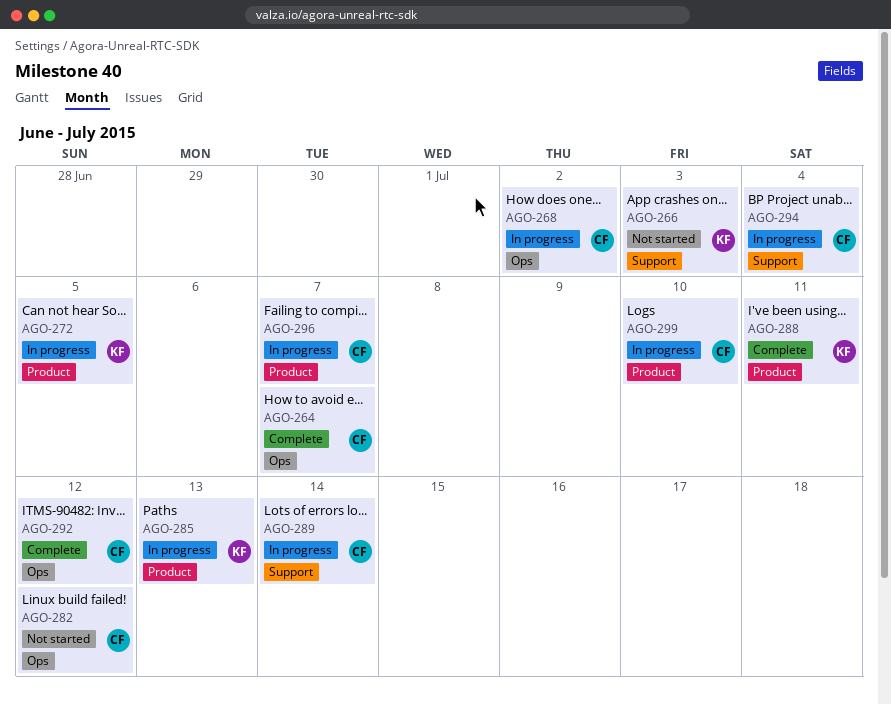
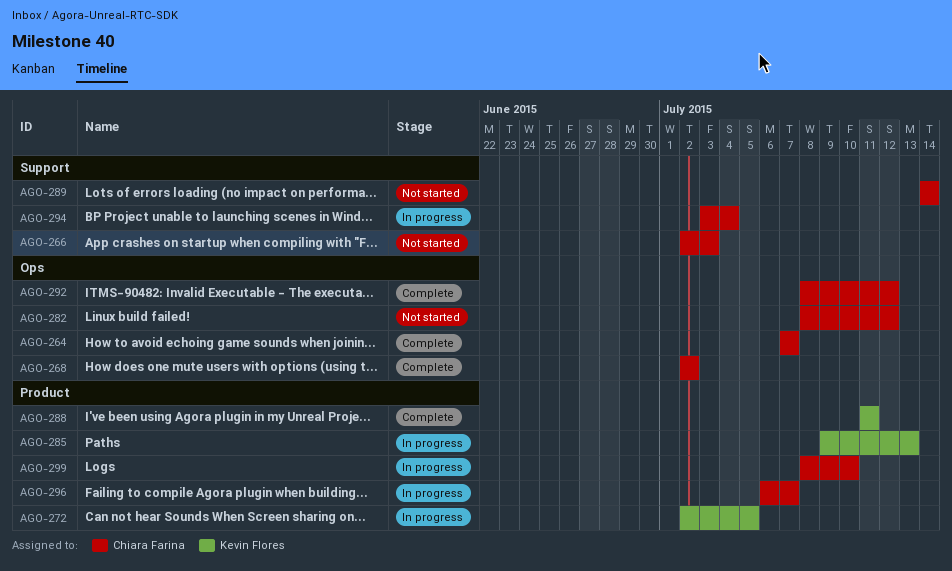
AGO-266, owner: Kevin Flores -> Chiara Farina
AGO-268, status: In progress -> Complete
AGO-289, status: In progress -> Not started

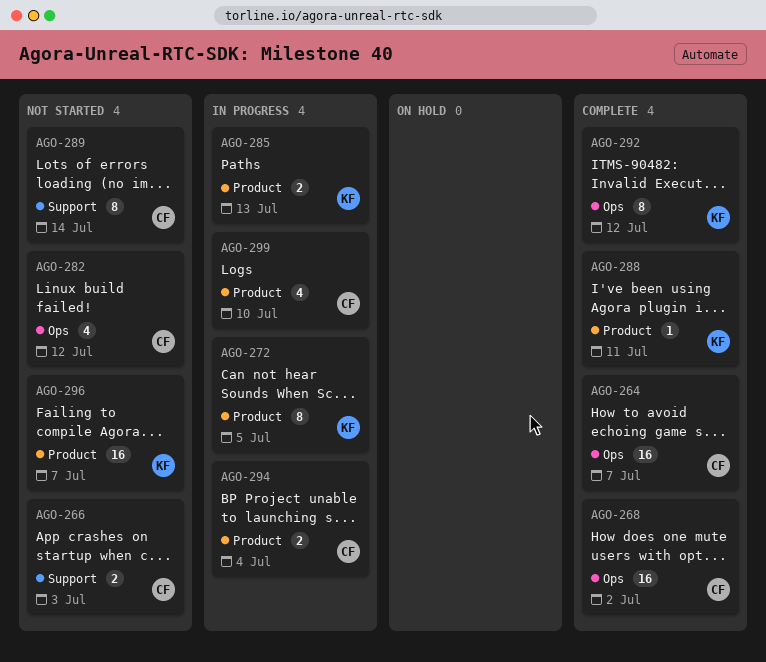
AGO-292, owner: Chiara Farina -> Kevin Flores
AGO-294, label: Support -> Product
AGO-296, status: In progress -> Not started
AGO-296, owner: Chiara Farina -> Kevin Flores

